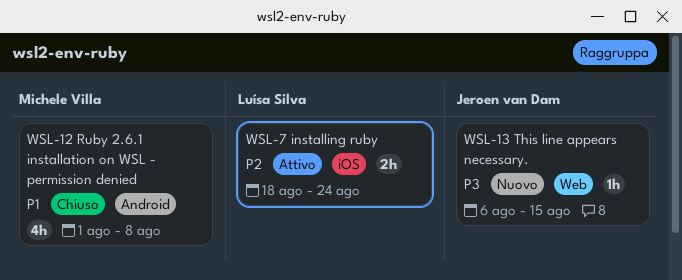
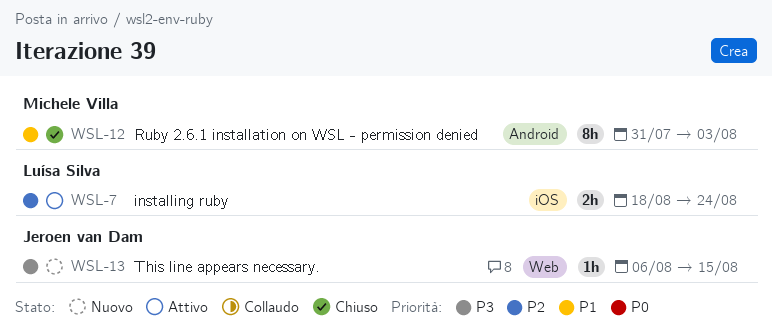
WSL-12, estimate: 4h -> 8h
WSL-12, start: Aug 1 -> Jul 31
WSL-12, due: Aug 8 -> Aug 3

